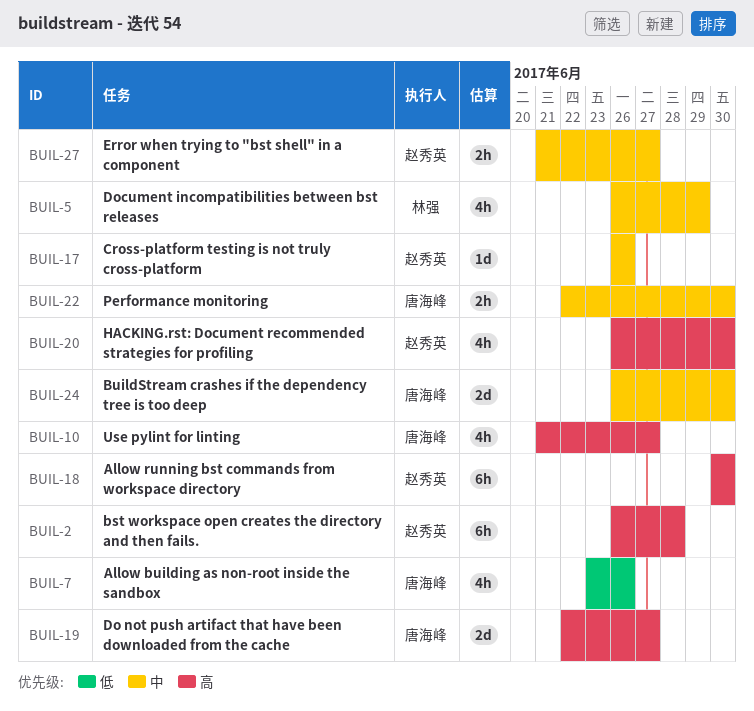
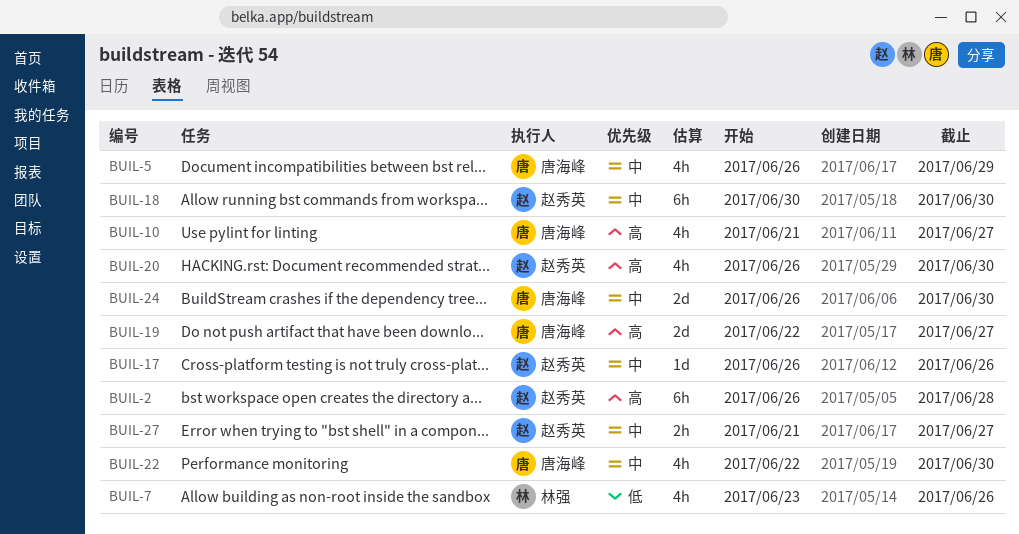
BUIL-5, owner: 林强 -> 唐海峰
BUIL-7, owner: 唐海峰 -> 林强
BUIL-18, priority: 高 -> 中
BUIL-22, estimate: 2h -> 4h

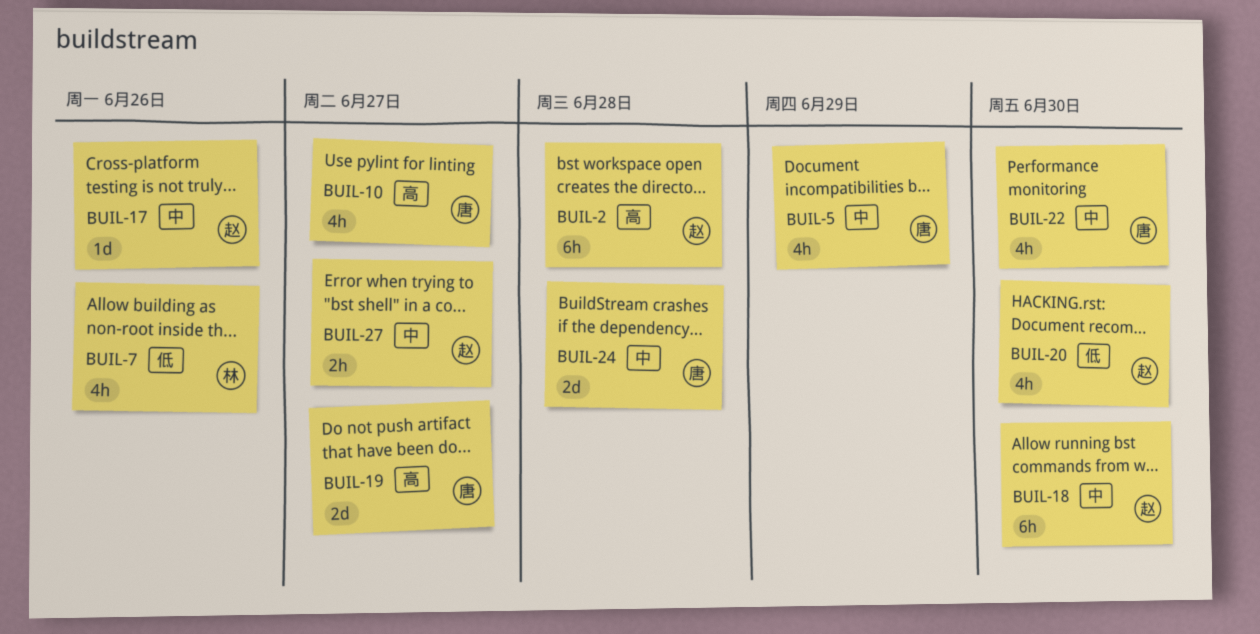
BUIL-20, priority: 高 -> 低
BUIL-24, due: Jun 30 -> Jun 28

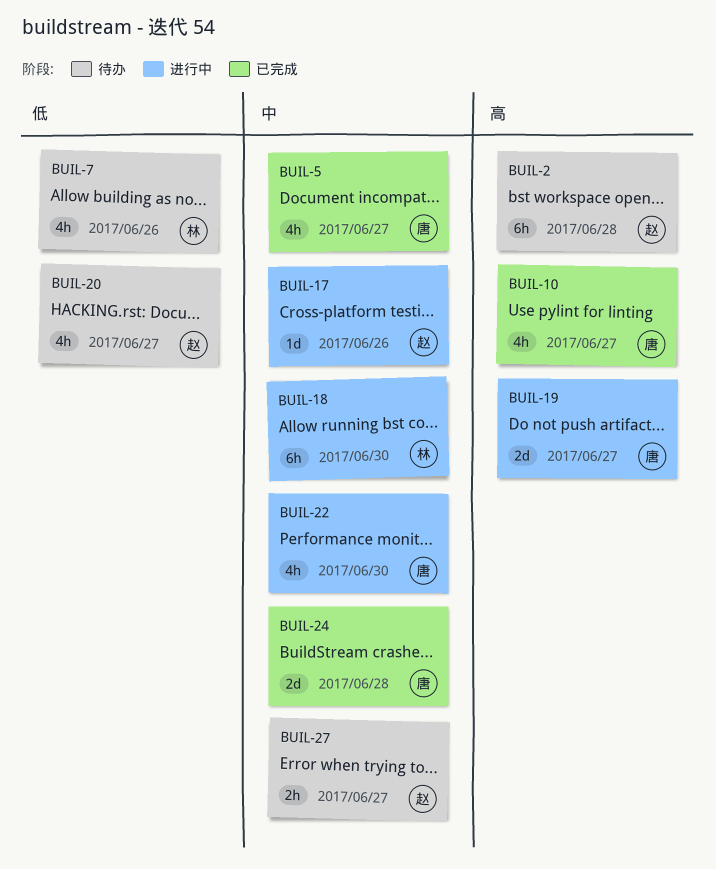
BUIL-5, due: Jun 29 -> Jun 27
BUIL-18, owner: 赵 -> 林
BUIL-20, due: Jun 30 -> Jun 27

